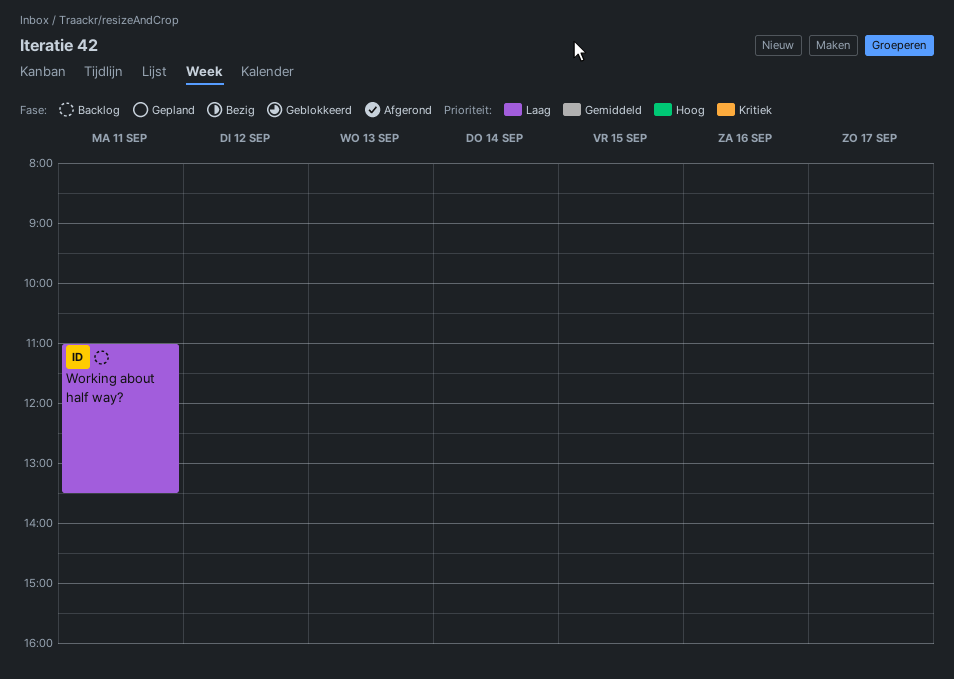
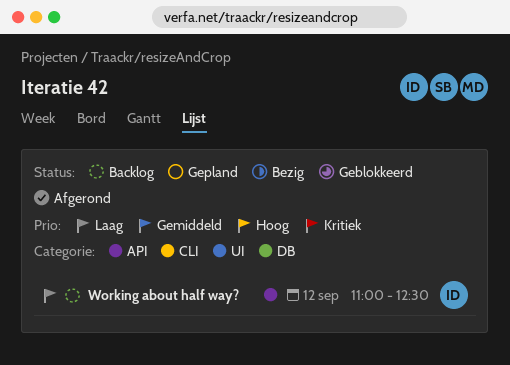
Working about half way?, day: Sep 11 -> Sep 12
Working about half way?, ends: 13:30 -> 12:30

